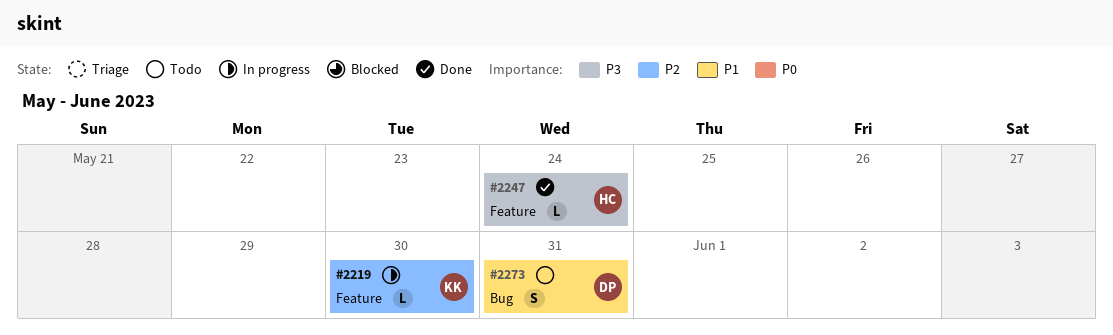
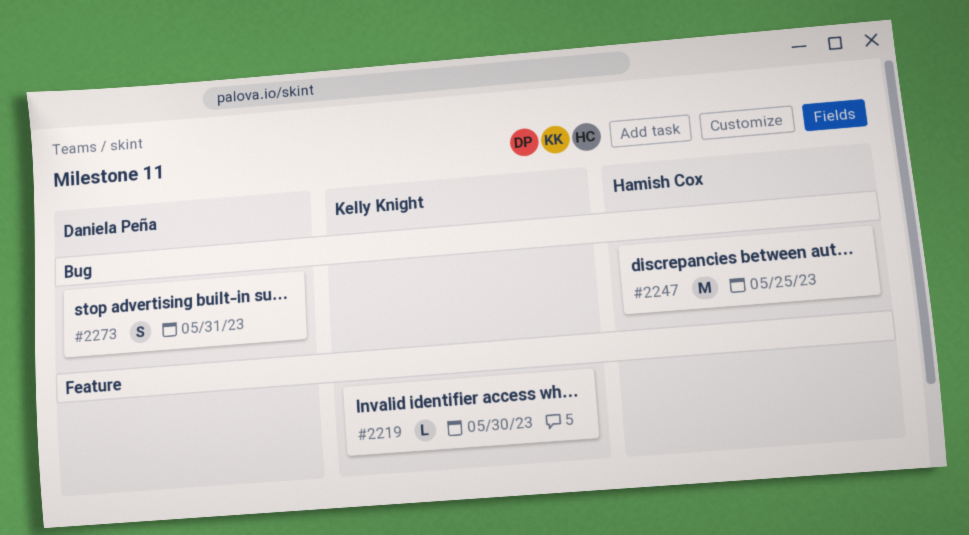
#2247, label: Feature -> Bug
#2247, estimate: L -> M
#2247, due: May 24 -> May 25

